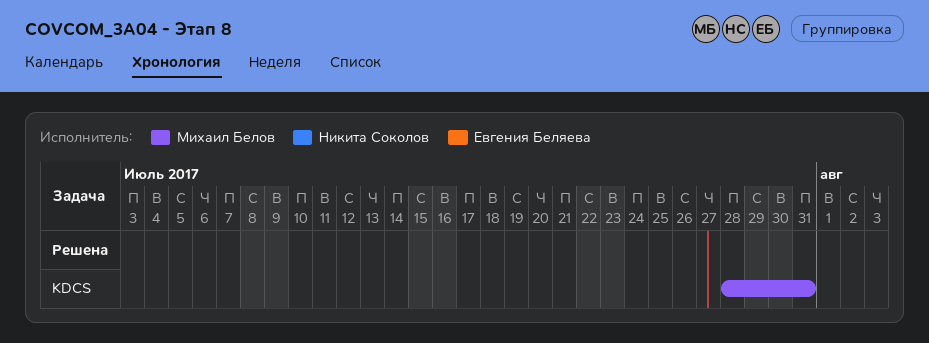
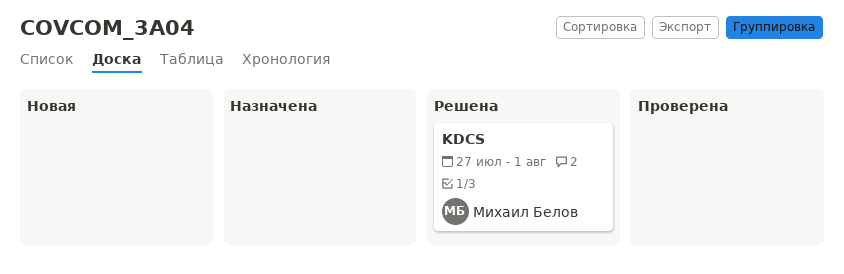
KDCS, start: Jul 28 -> Jul 27
KDCS, due: Jul 31 -> Aug 1

